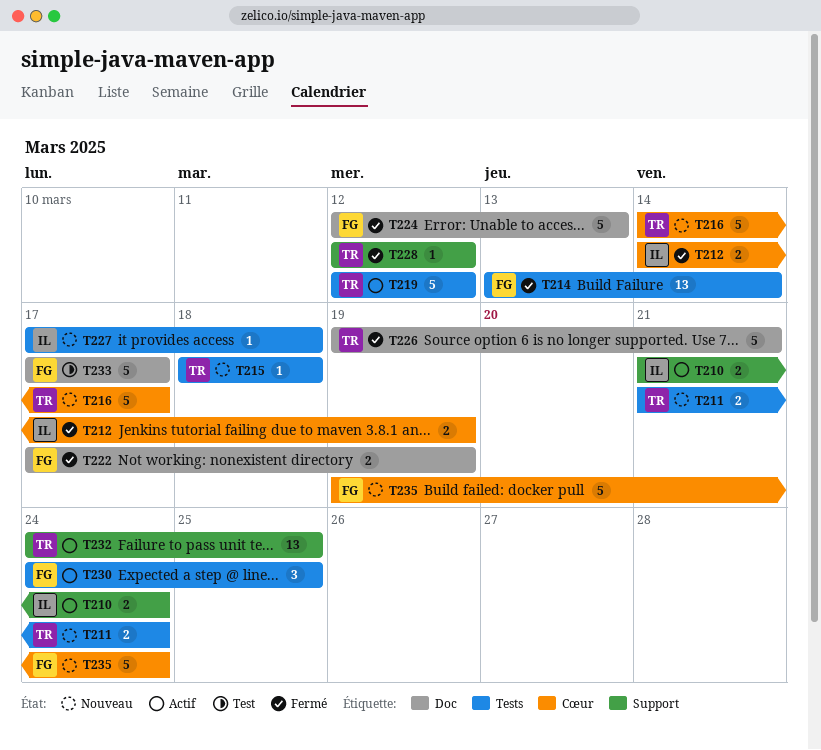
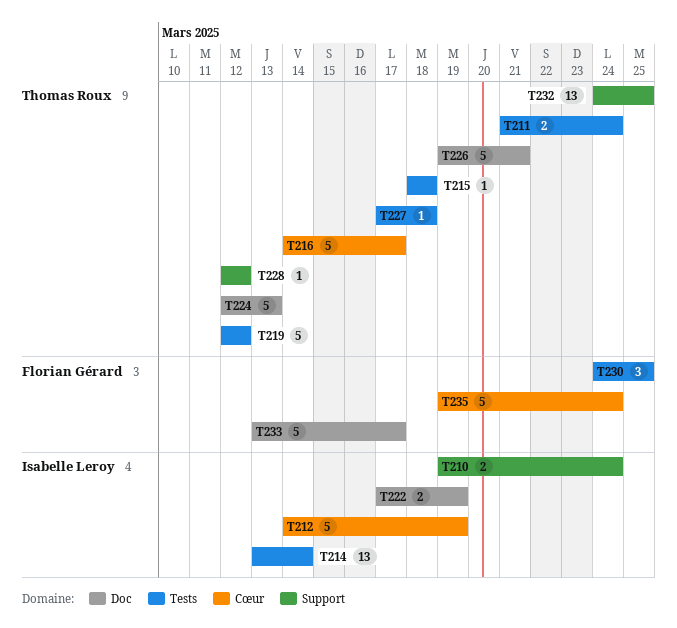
T210, start: Mar 21 -> Mar 19
T212, estimate: 2 -> 5
T214, owner: Florian Gérard -> Isabelle Leroy
T222, owner: Florian Gérard -> Isabelle Leroy
T224, owner: Florian Gérard -> Thomas Roux
T227, owner: Isabelle Leroy -> Thomas Roux
T233, start: Mar 17 -> Mar 13

